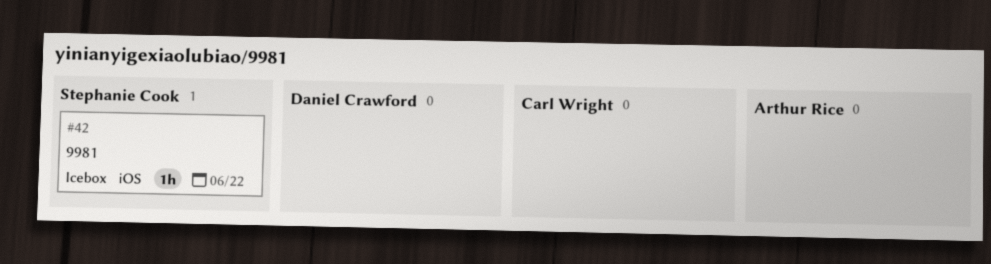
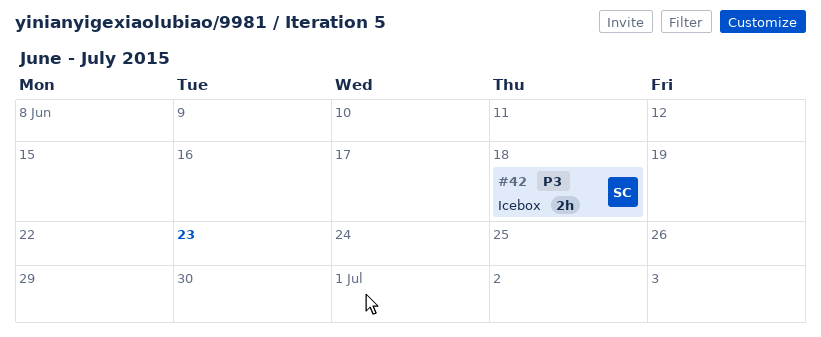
#42, estimate: 1h -> 2h
#42, due: Jun 22 -> Jun 18

